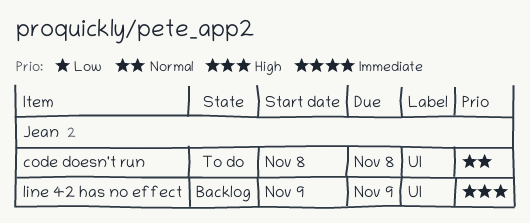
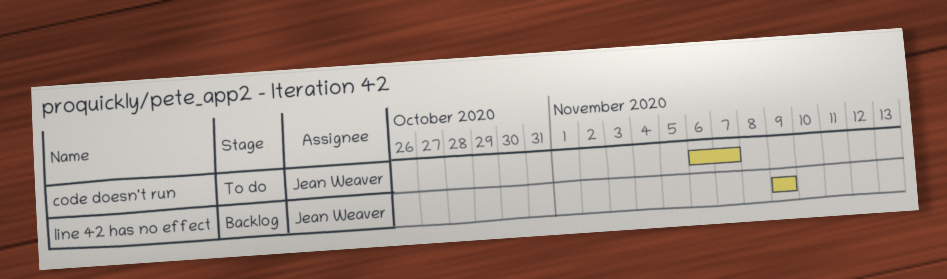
code doesn't run, start: Nov 8 -> Nov 6
code doesn't run, due: Nov 8 -> Nov 7

